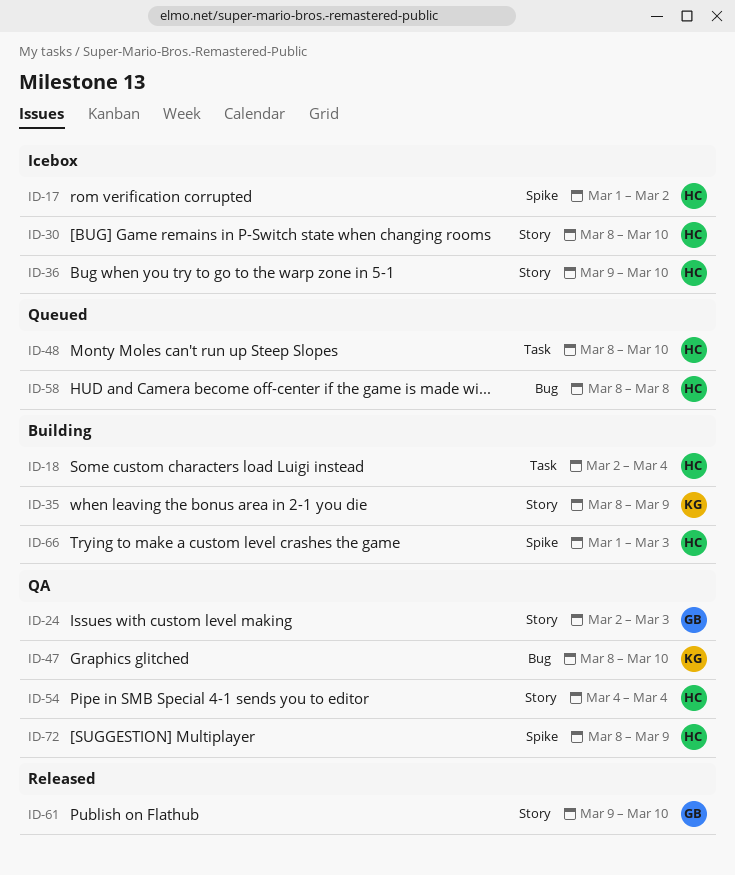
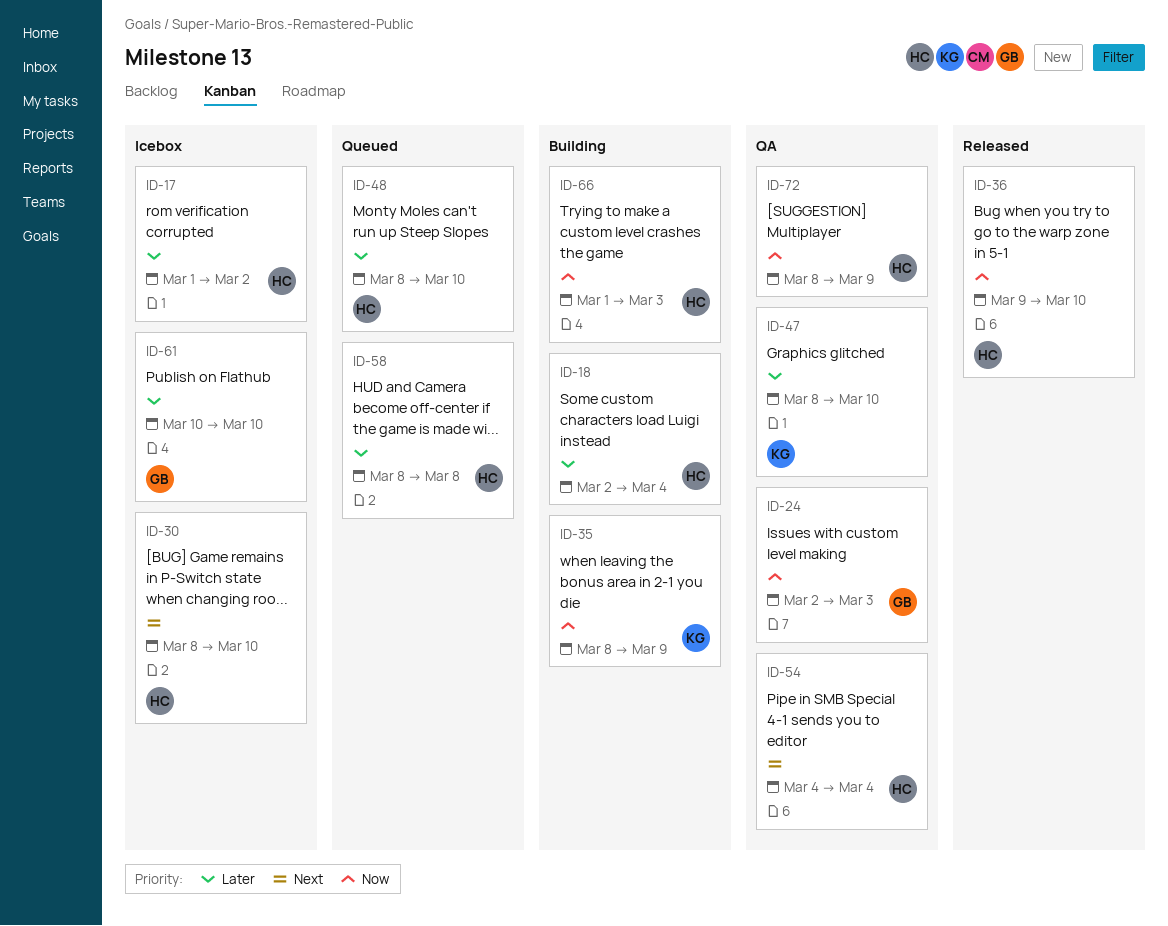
ID-36, status: Icebox -> Released
ID-61, status: Released -> Icebox
ID-61, start: Mar 9 -> Mar 10

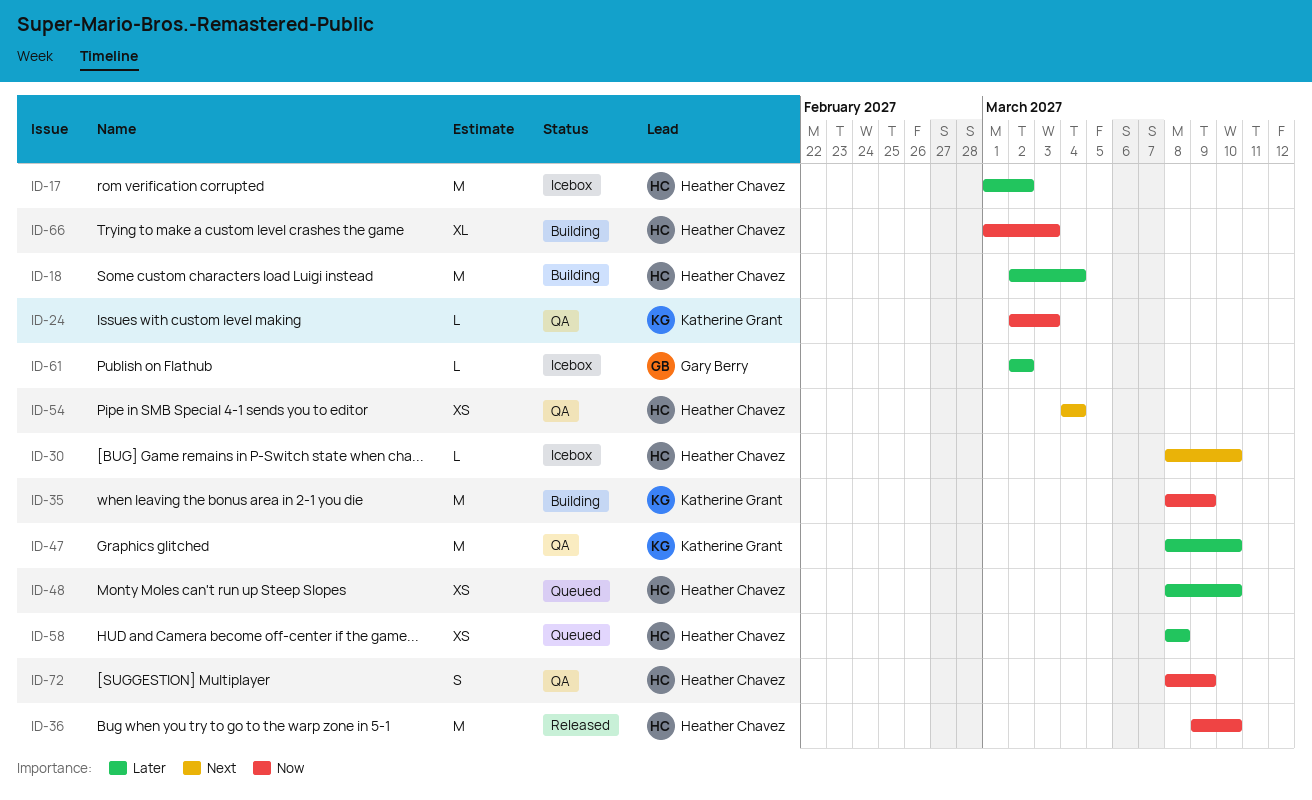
ID-24, owner: Gary Berry -> Katherine Grant
ID-61, start: Mar 10 -> Mar 2
ID-61, due: Mar 10 -> Mar 2

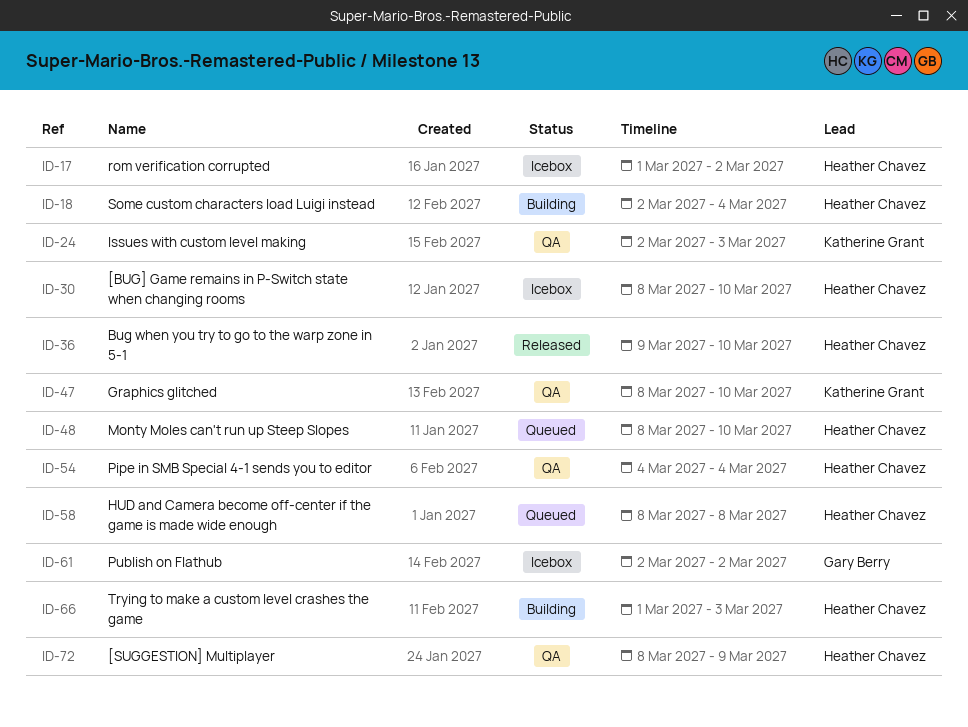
ID-35: present -> none

